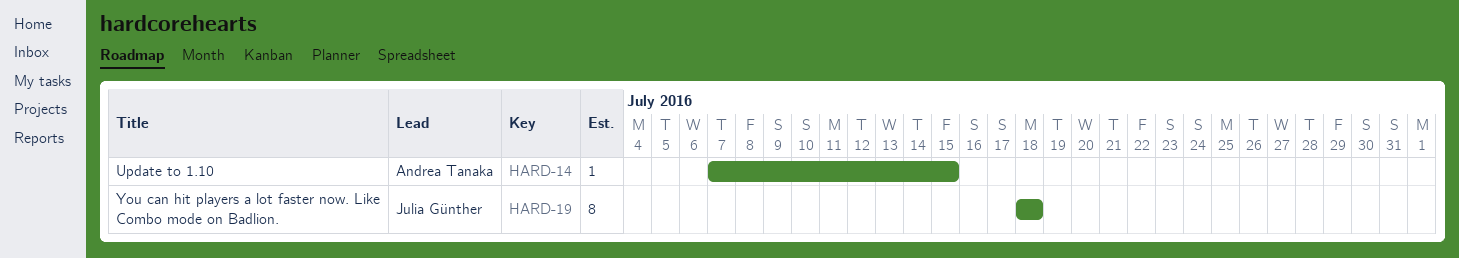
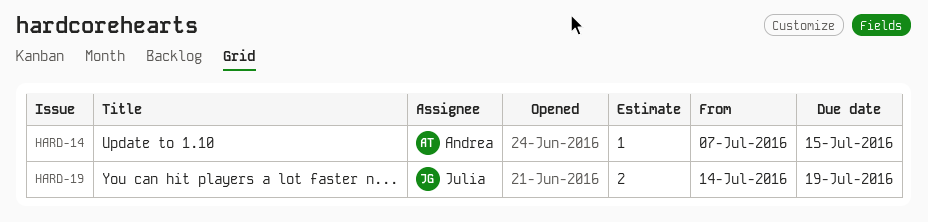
HARD-19, estimate: 8 -> 2
HARD-19, start: Jul 18 -> Jul 14
HARD-19, due: Jul 18 -> Jul 19

